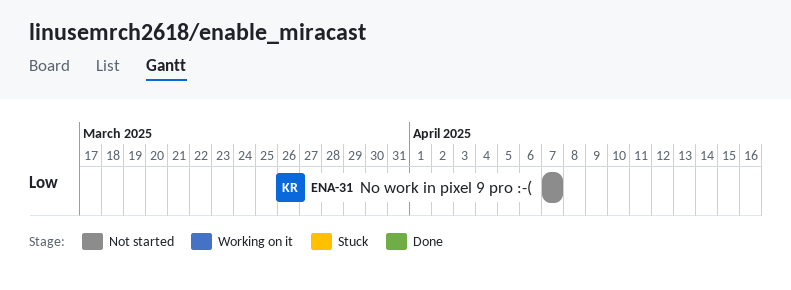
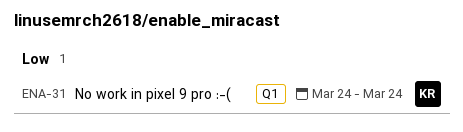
ENA-31, start: Apr 7 -> Mar 24
ENA-31, due: Apr 7 -> Mar 24

